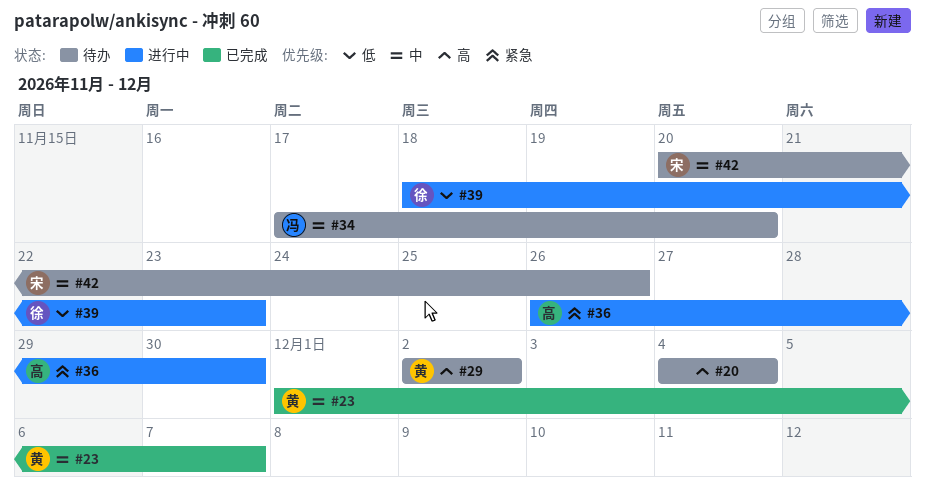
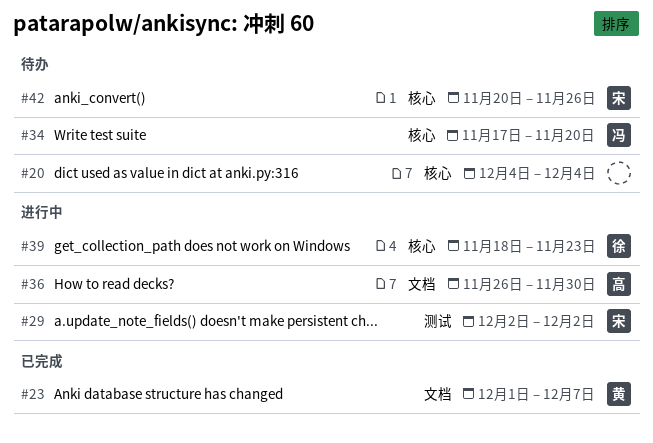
#29, status: 待办 -> 进行中
#29, owner: 黄 -> 宋

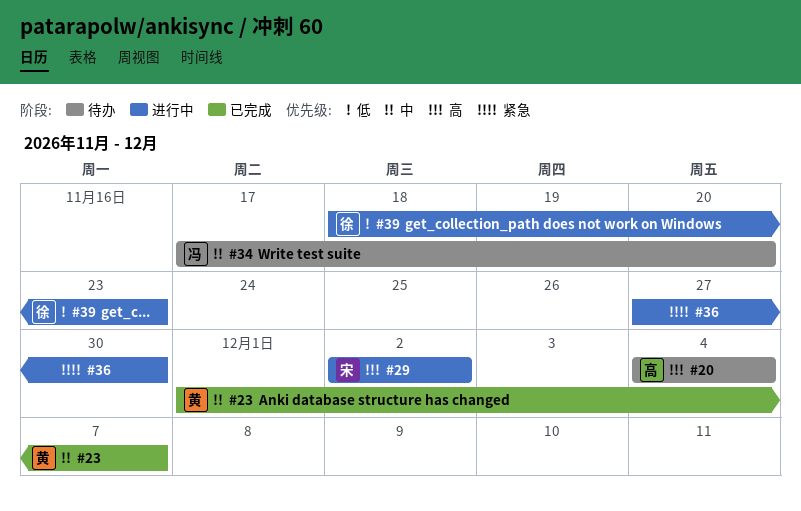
#20, owner: none -> 高
#36, owner: 高 -> none
#36, start: Nov 26 -> Nov 27
#42: present -> none

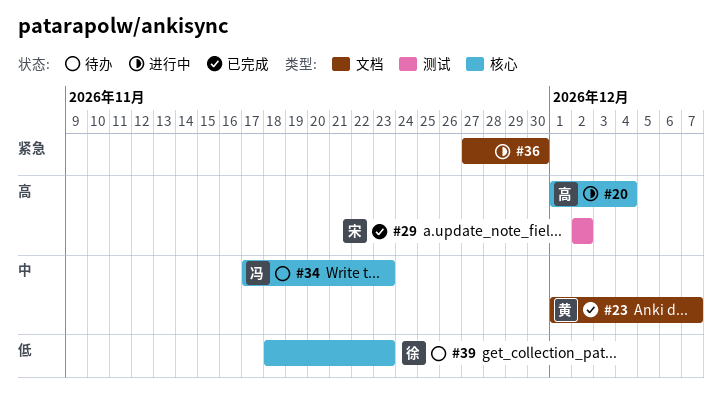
#20, status: 待办 -> 进行中
#20, start: Dec 4 -> Dec 1
#29, status: 进行中 -> 已完成
#34, due: Nov 20 -> Nov 23
#39, status: 进行中 -> 待办

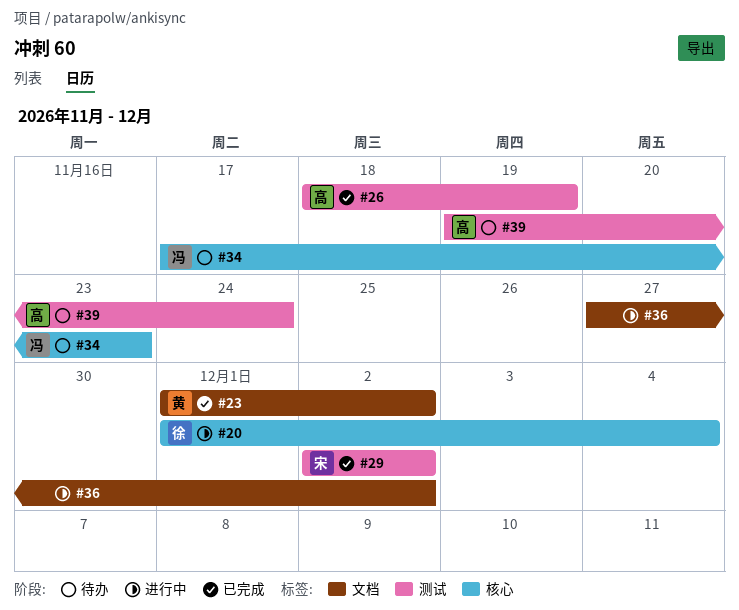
#20, owner: 高 -> 徐
#23, due: Dec 7 -> Dec 2
#26: none -> present
#36, due: Nov 30 -> Dec 2
#39, owner: 徐 -> 高
#39, label: 核心 -> 测试
#39, start: Nov 18 -> Nov 19
#39, due: Nov 23 -> Nov 24

